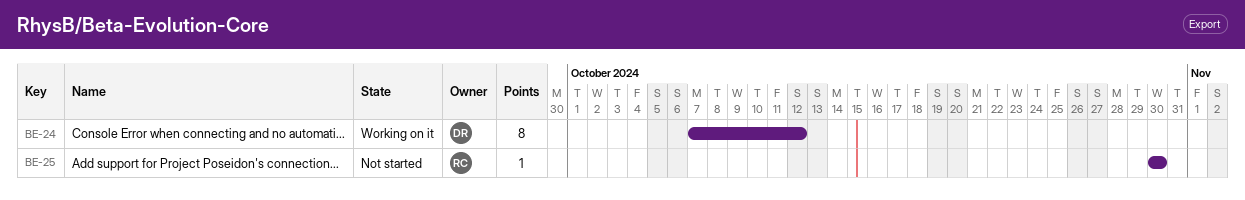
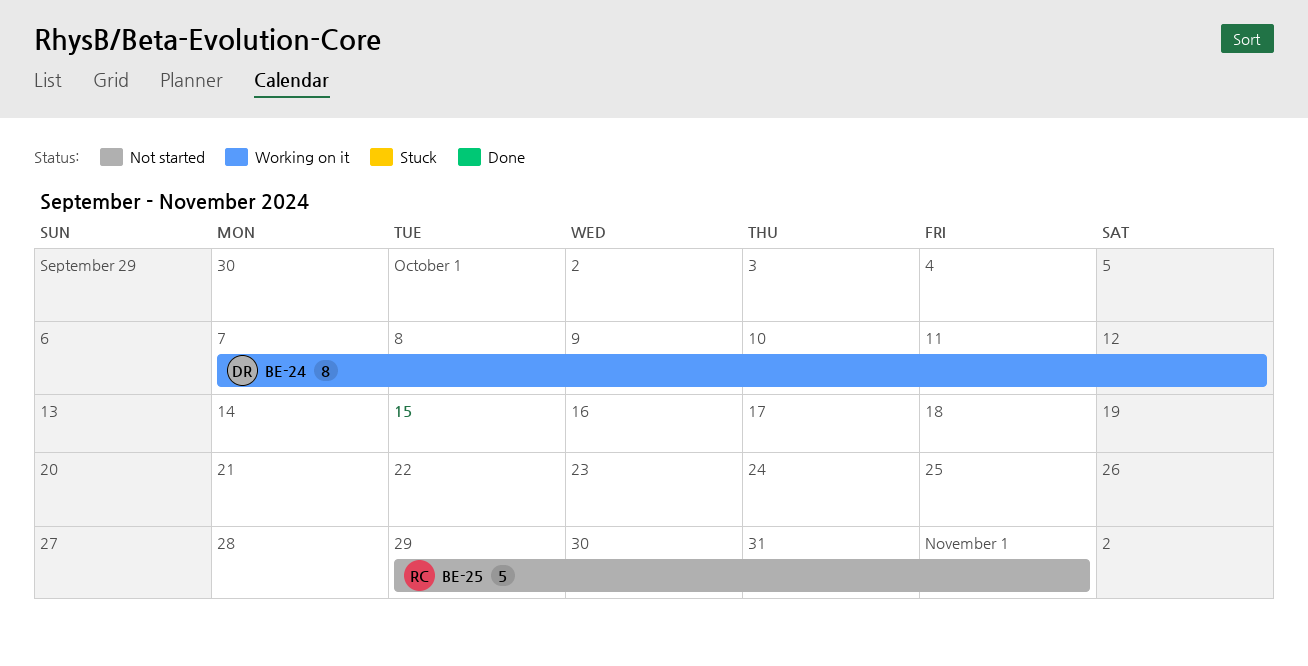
BE-25, estimate: 1 -> 5
BE-25, start: Oct 30 -> Oct 29
BE-25, due: Oct 30 -> Nov 1

